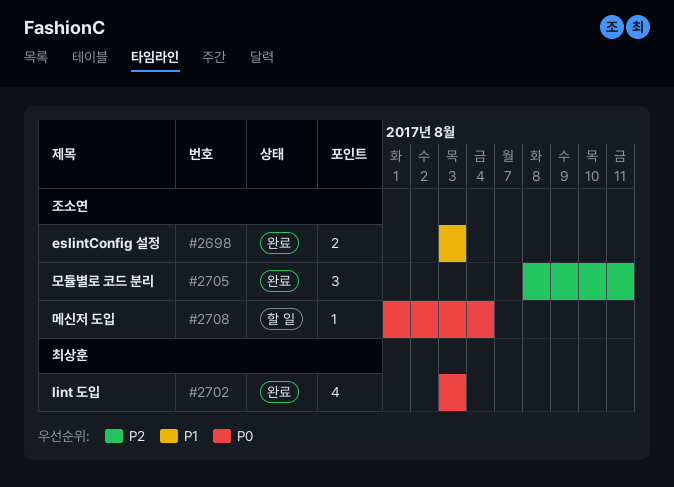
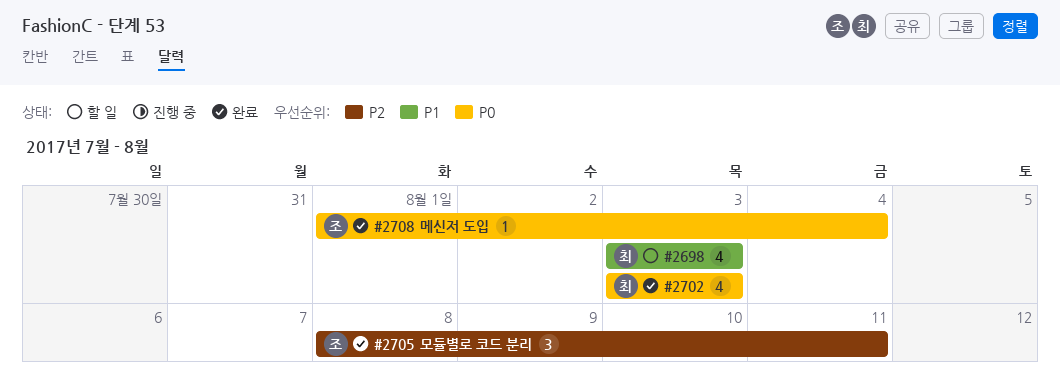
#2698, status: 완료 -> 할 일
#2698, owner: 조소연 -> 최상훈
#2698, estimate: 2 -> 4
#2708, status: 할 일 -> 완료

